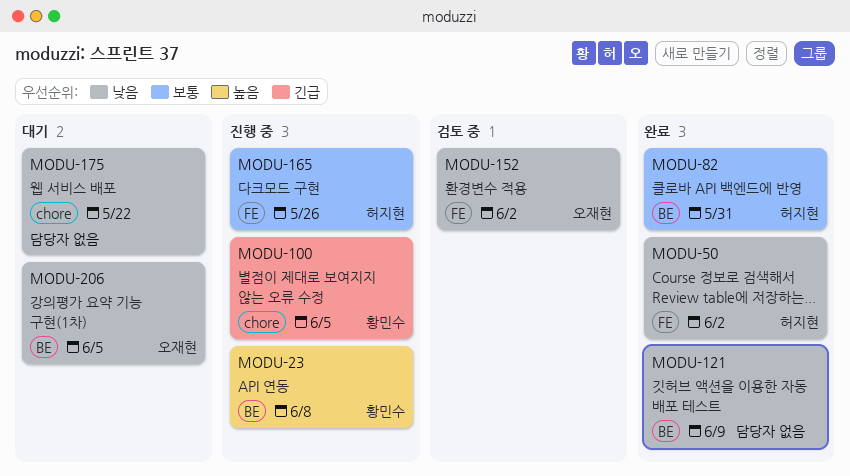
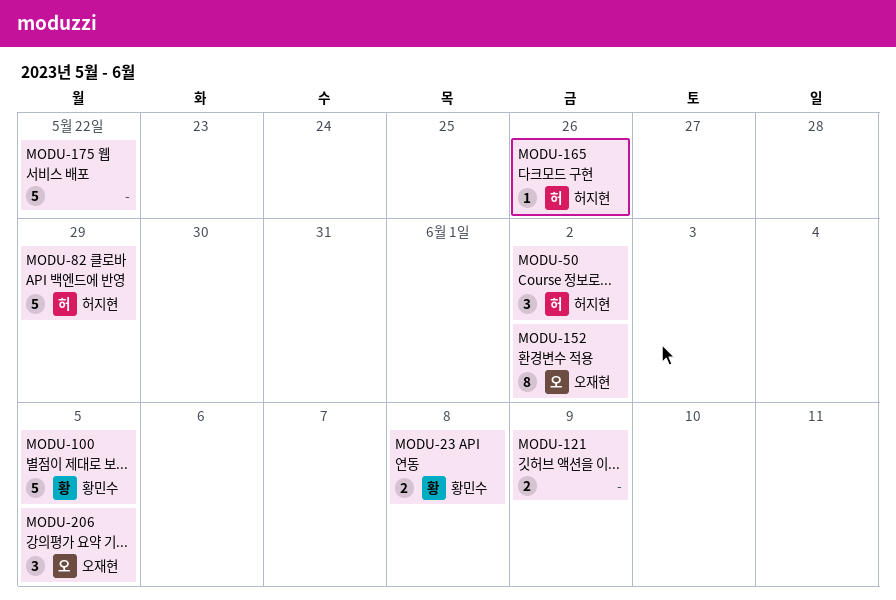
MODU-82, due: May 31 -> May 29

